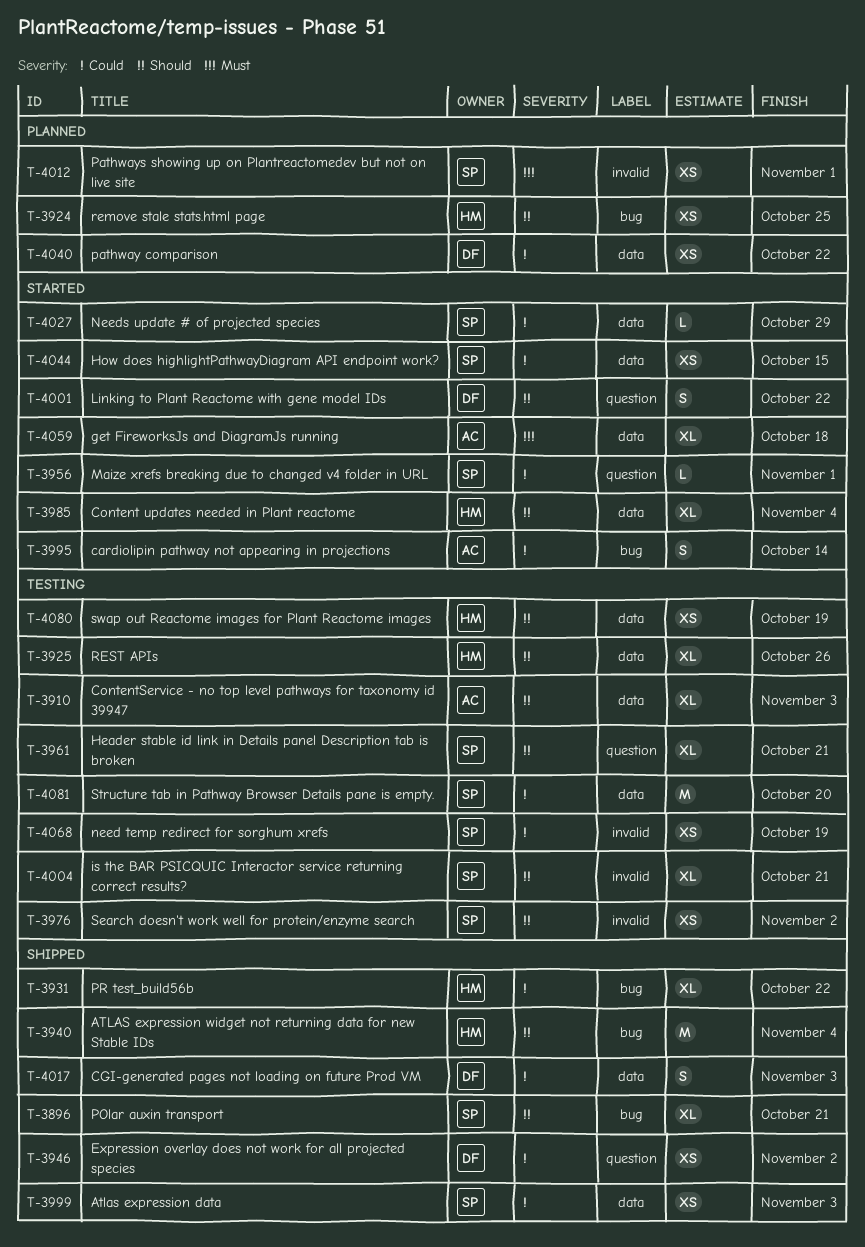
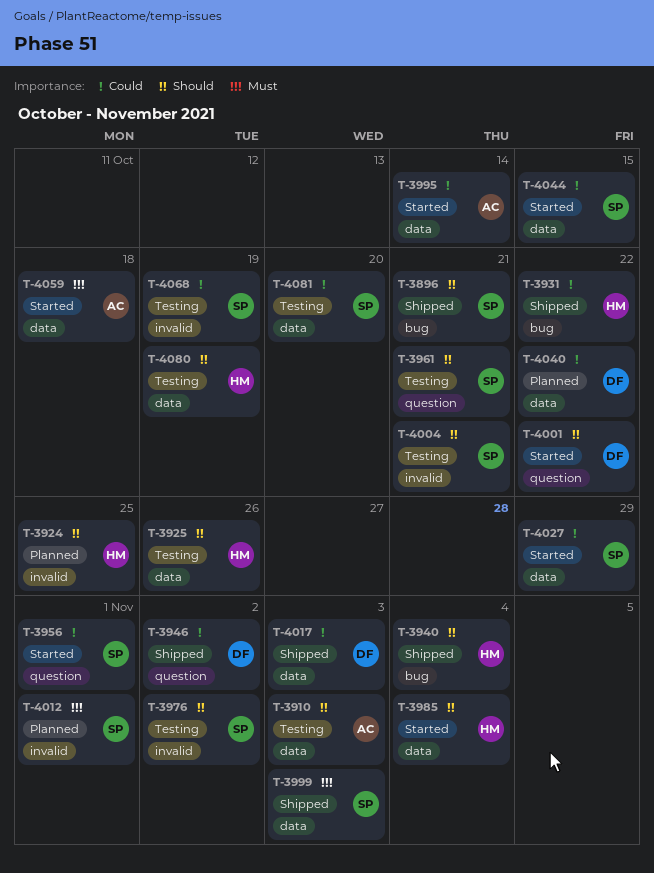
T-3924, label: bug -> invalid
T-3995, label: bug -> data
T-3999, priority: Could -> Must

